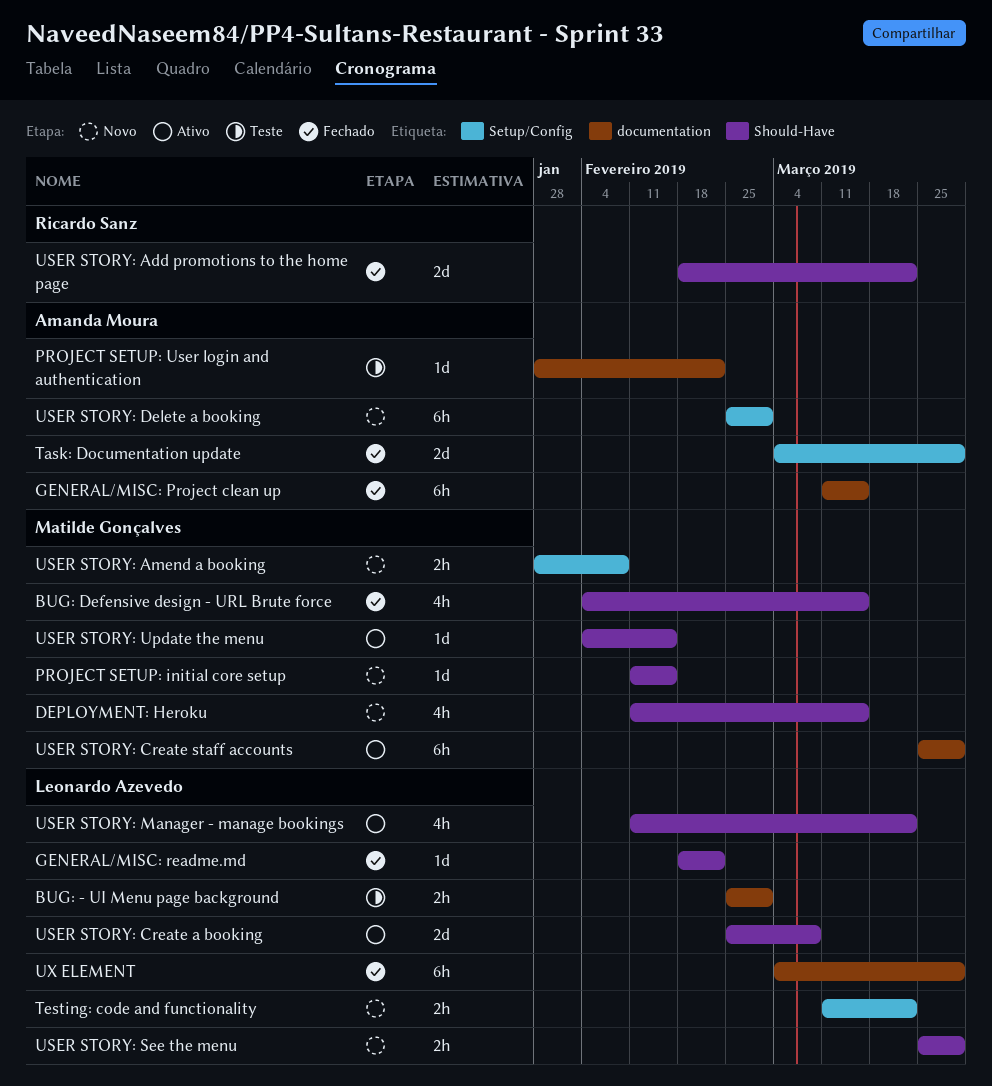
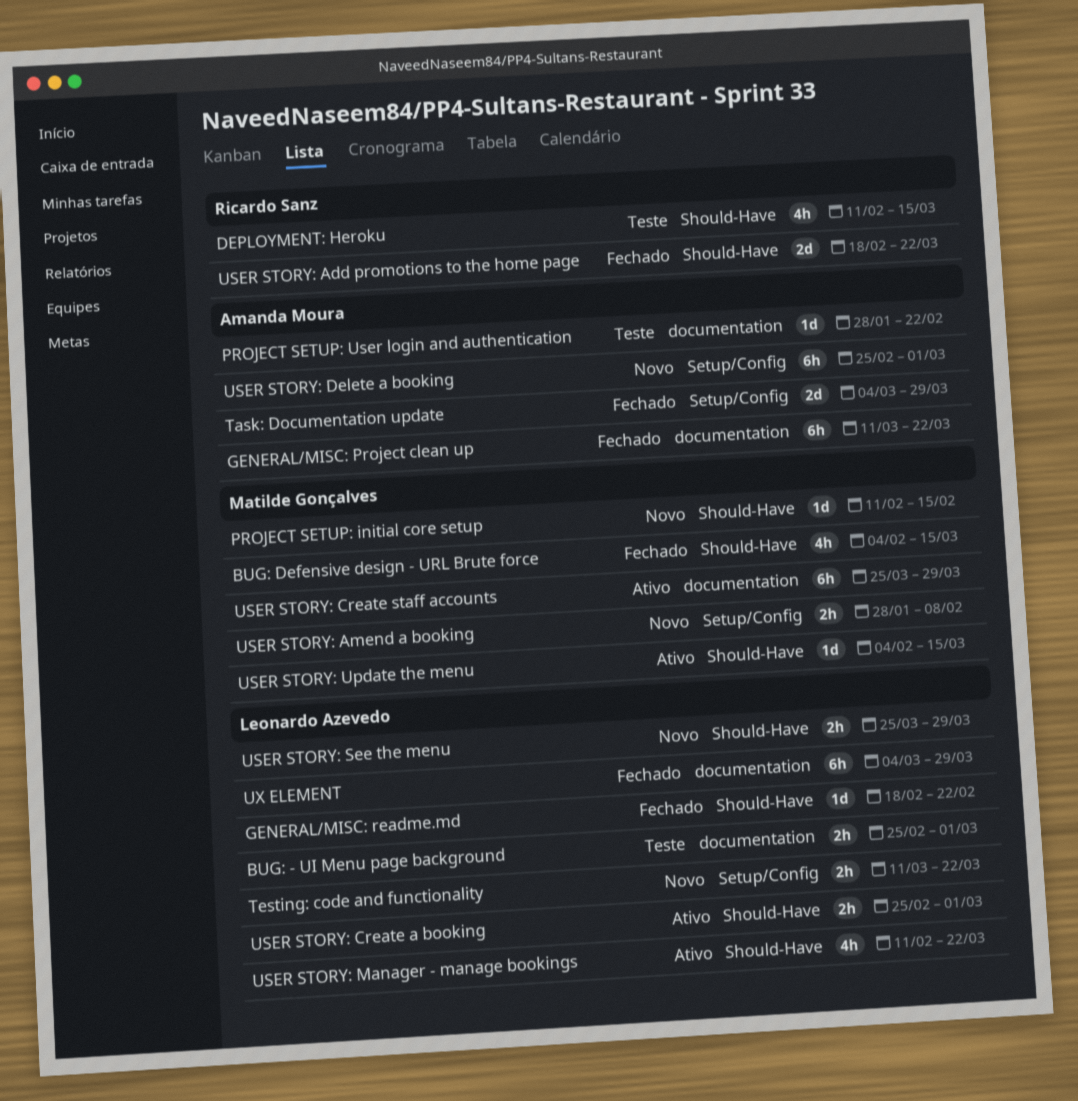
DEPLOYMENT: Heroku, status: Novo -> Teste
DEPLOYMENT: Heroku, owner: Matilde Gonçalves -> Ricardo Sanz
GENERAL/MISC: Project clean up, due: Mar 15 -> Mar 22
USER STORY: Create a booking, estimate: 2d -> 2h
USER STORY: Create a booking, due: Mar 8 -> Mar 1
USER STORY: Update the menu, due: Feb 15 -> Mar 15

